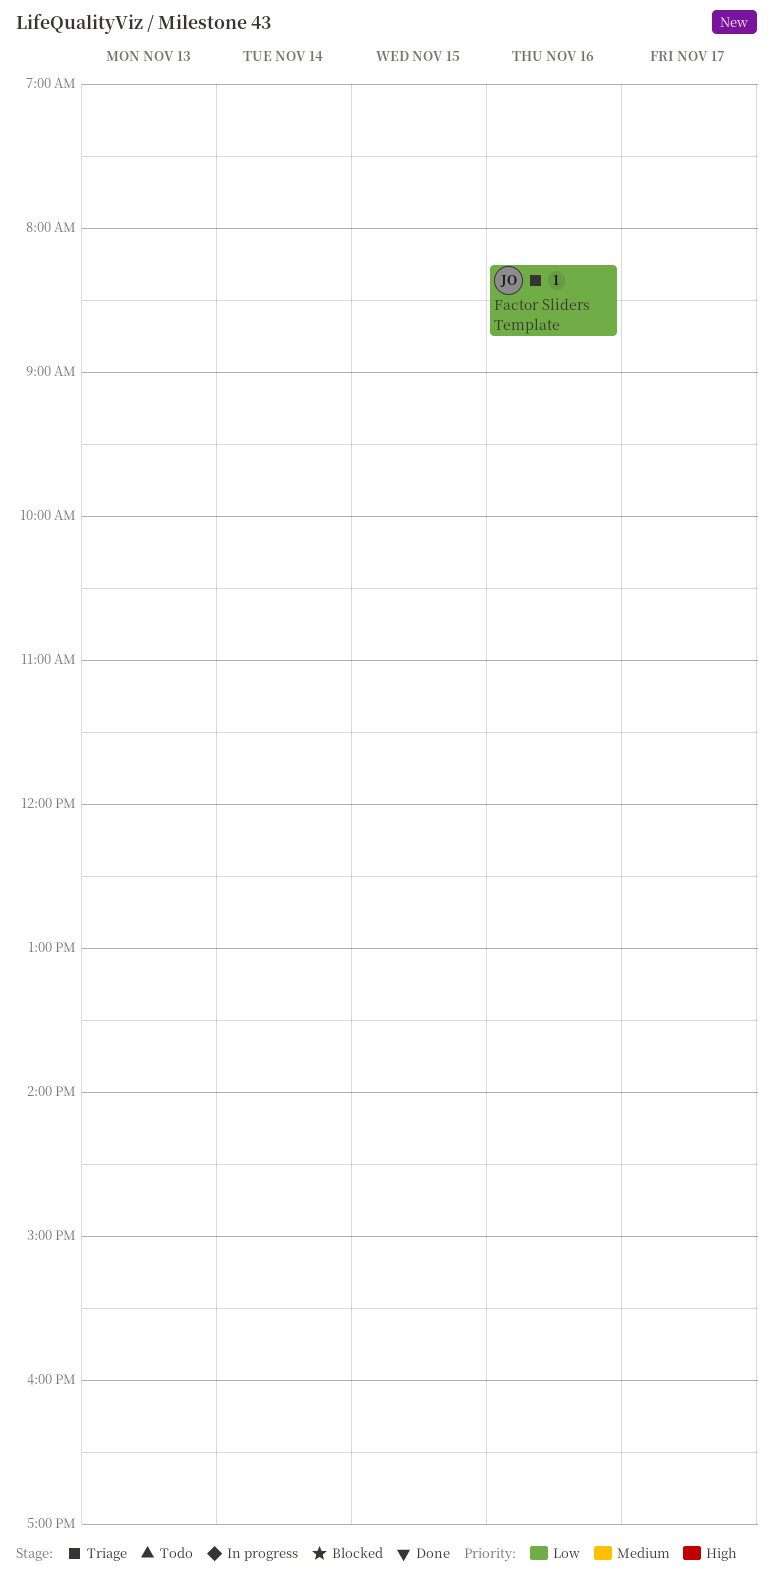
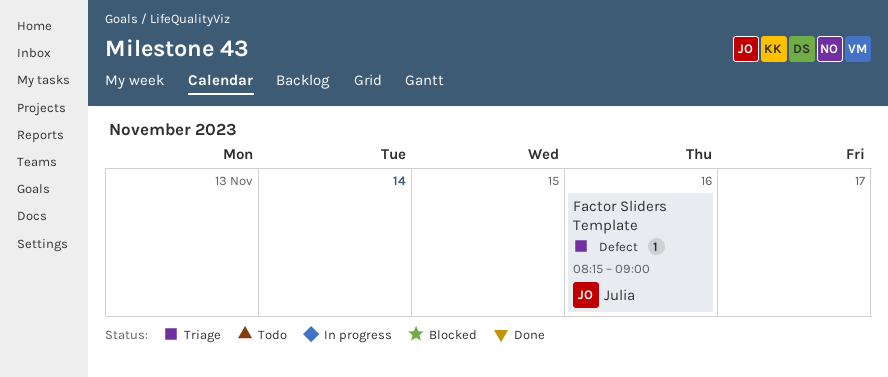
Factor Sliders Template, ends: 08:45 -> 09:00

